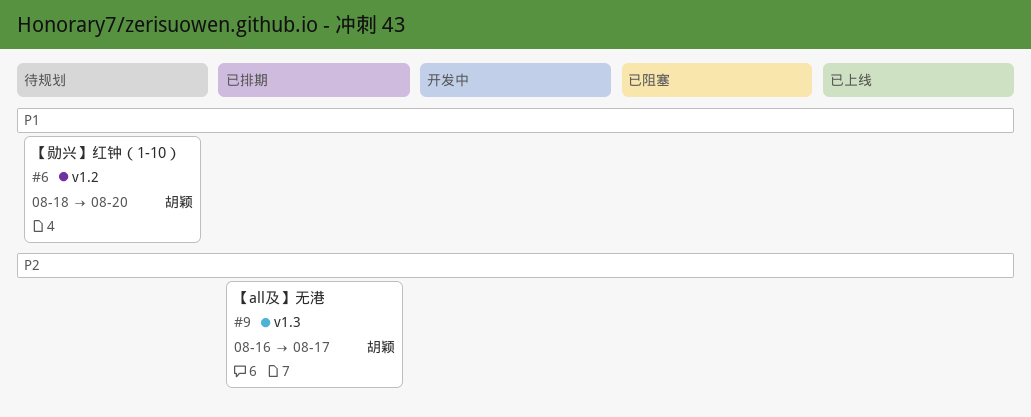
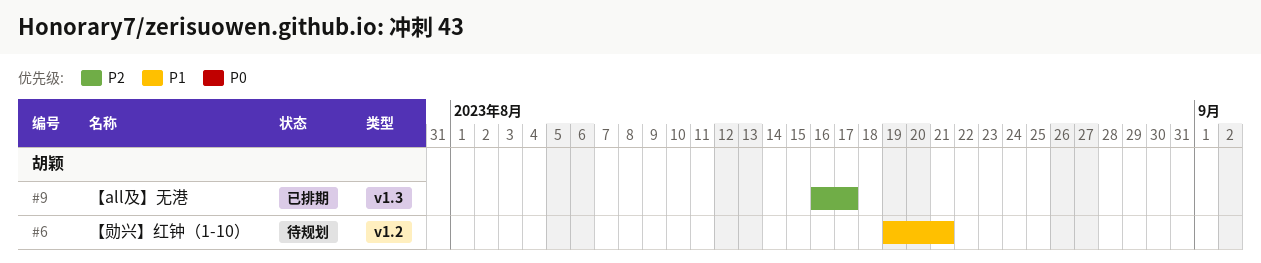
#6, start: Aug 18 -> Aug 19
#6, due: Aug 20 -> Aug 21

